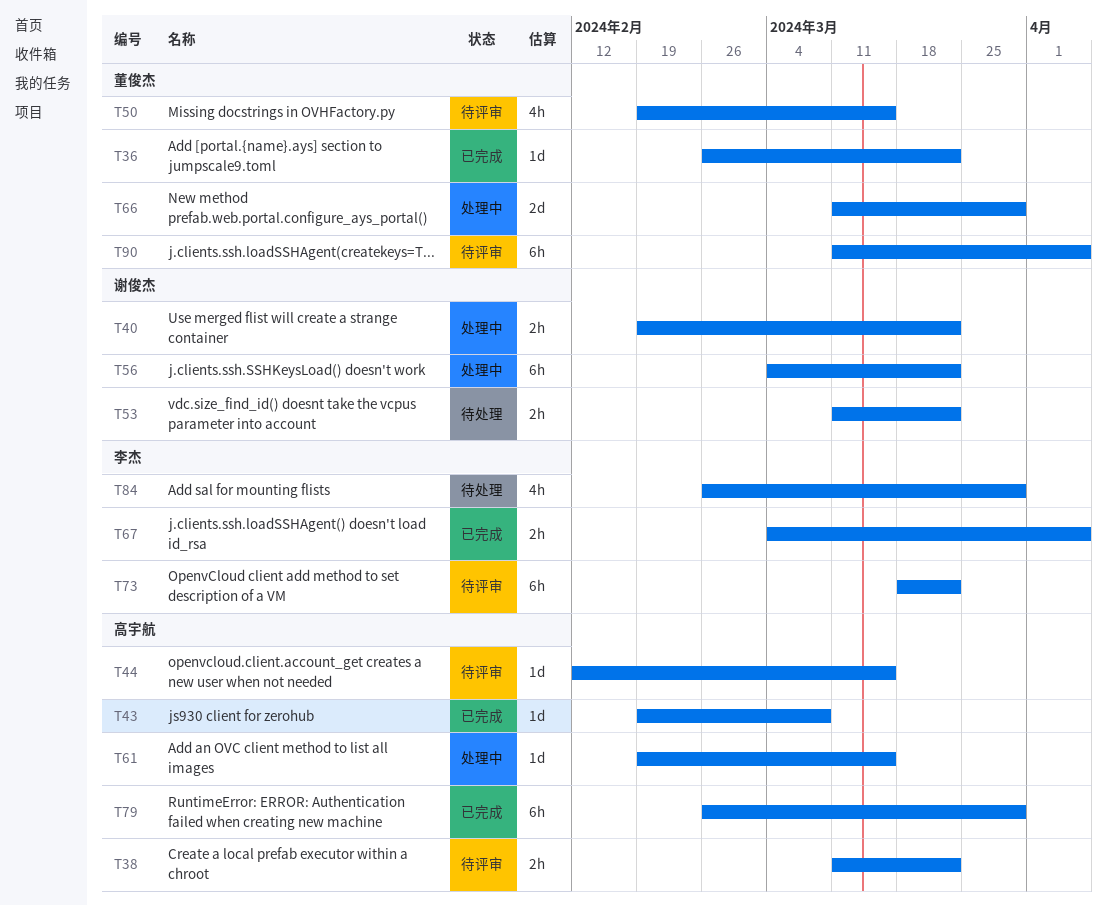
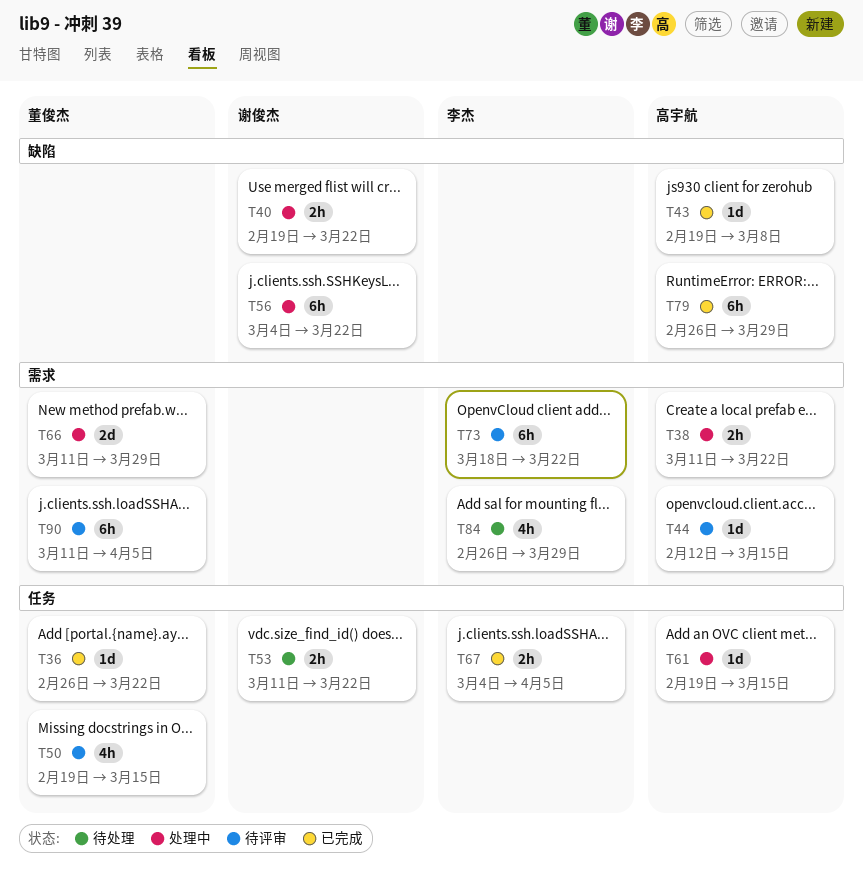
T38, status: 待评审 -> 处理中

